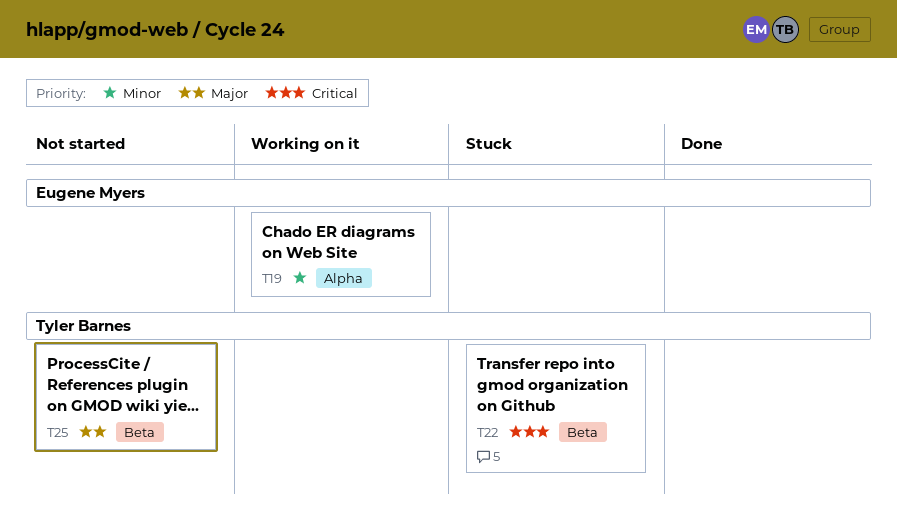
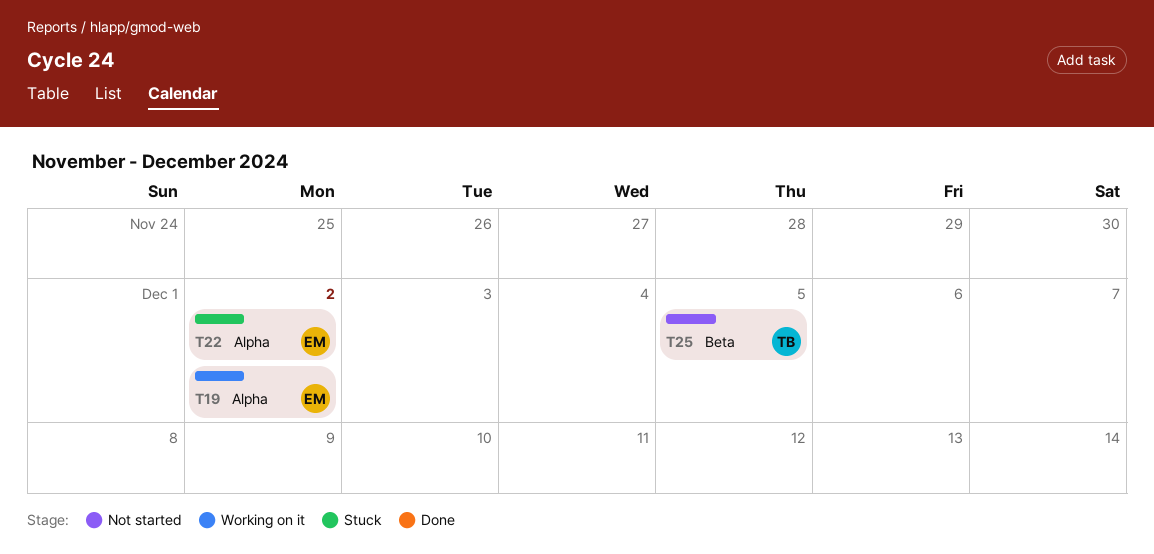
T22, owner: Tyler Barnes -> Eugene Myers
T22, label: Beta -> Alpha

